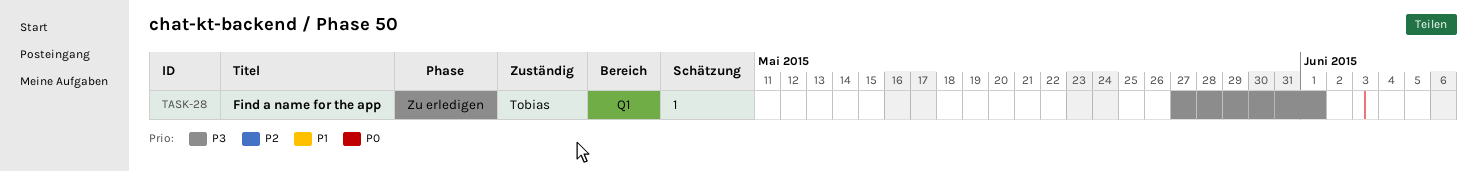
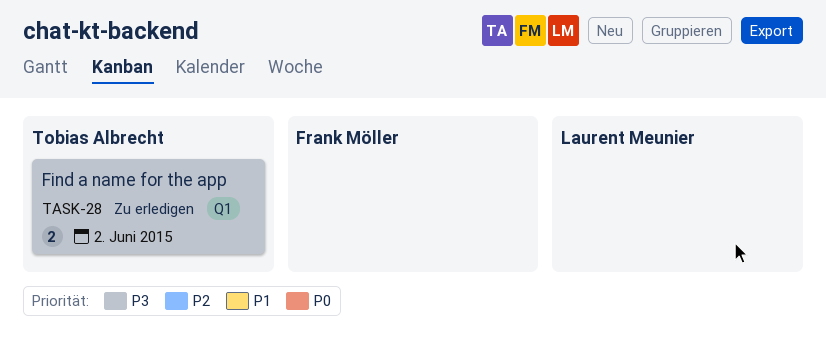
TASK-28, estimate: 1 -> 2
TASK-28, due: Jun 1 -> Jun 2

